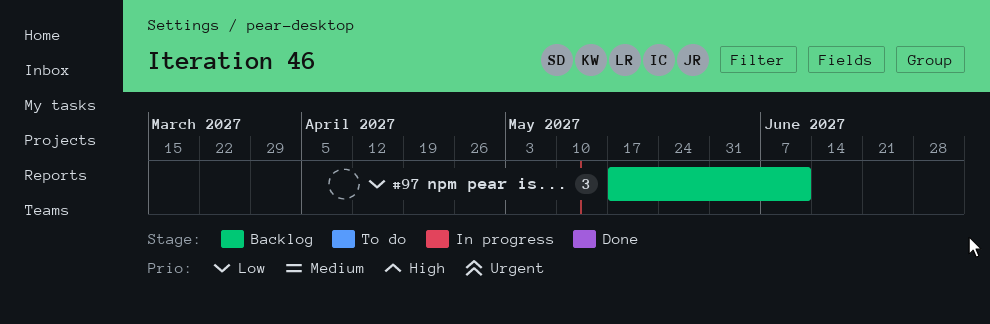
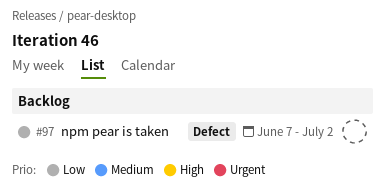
#97, start: May 17 -> Jun 7
#97, due: Jun 11 -> Jul 2

